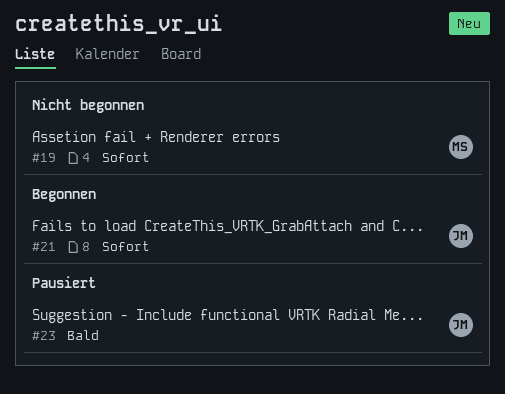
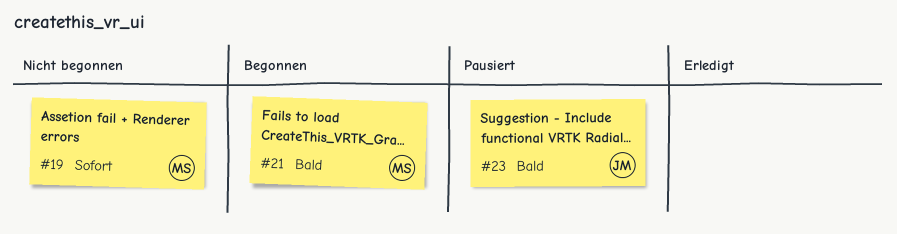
#21, owner: JM -> MS
#21, priority: Sofort -> Bald

